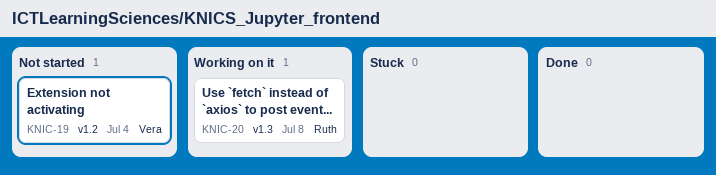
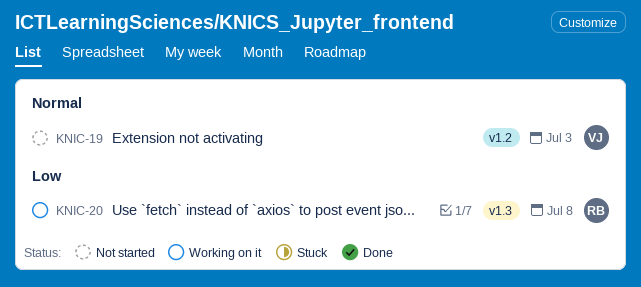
KNIC-19, due: Jul 4 -> Jul 3

